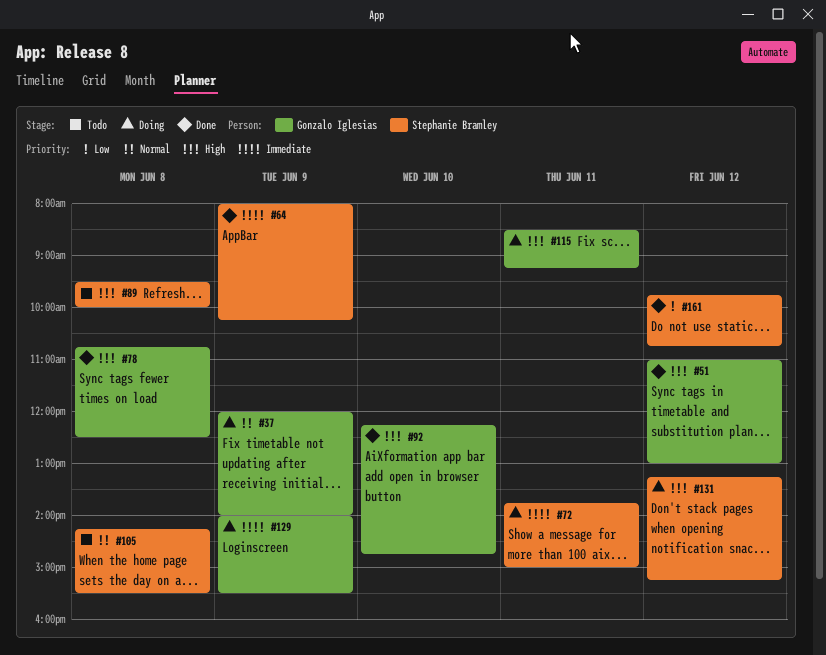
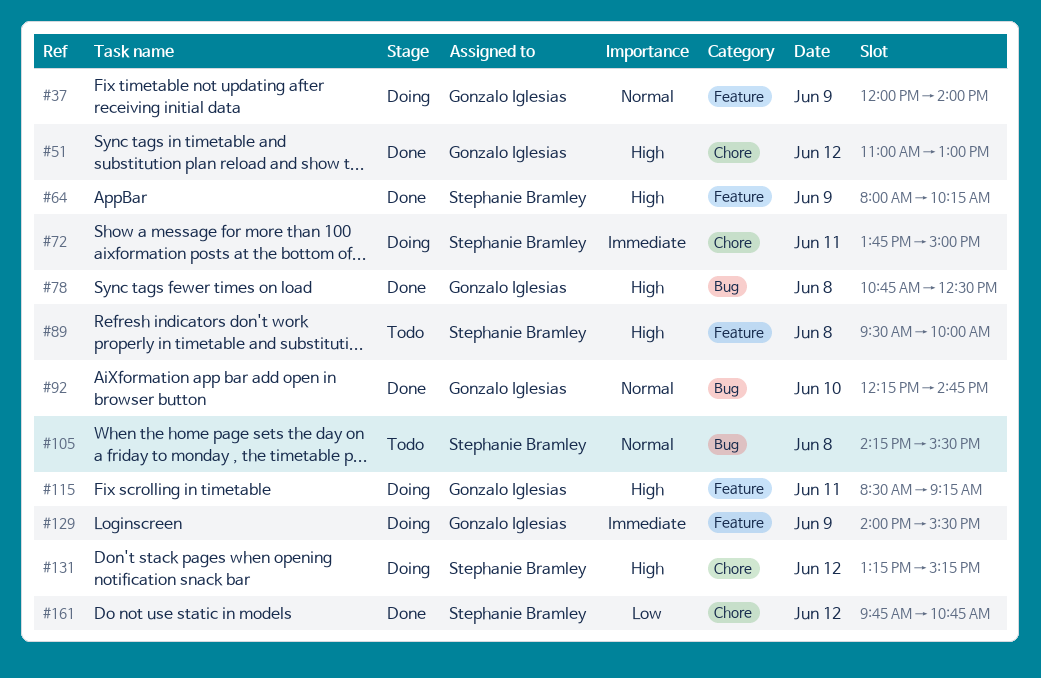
#64, priority: Immediate -> High
#92, priority: High -> Normal

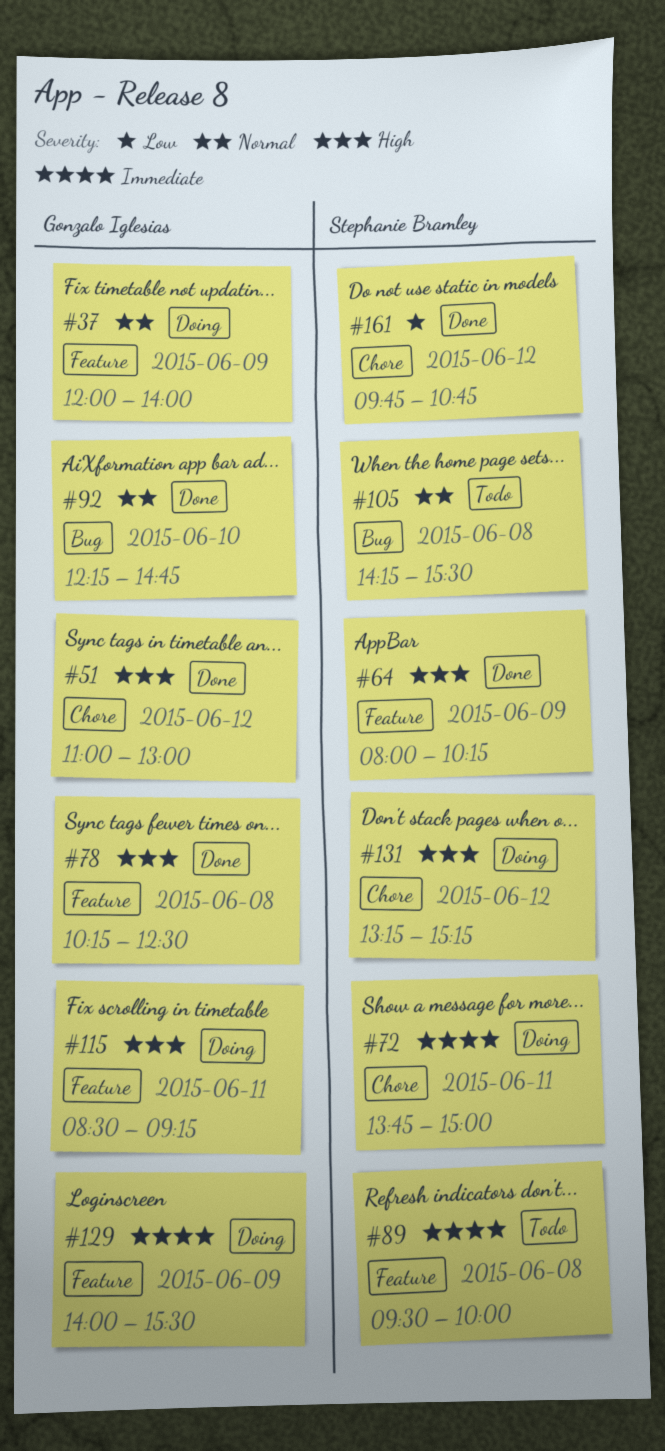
#78, label: Bug -> Feature
#78, begins: 10:45 -> 10:15
#89, priority: High -> Immediate

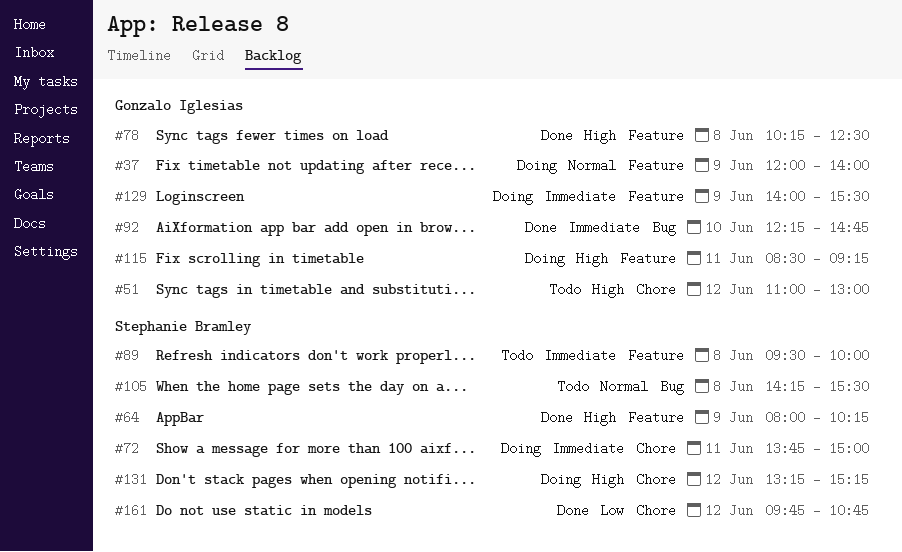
#51, status: Done -> Todo
#92, priority: Normal -> Immediate

